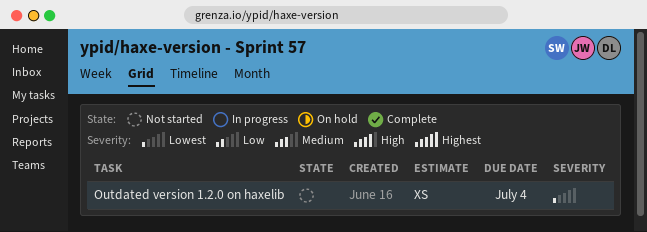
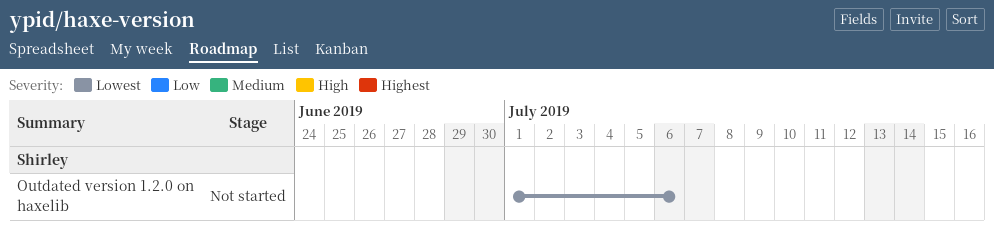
Outdated version 1.2.0 on haxelib, due: Jul 4 -> Jul 6

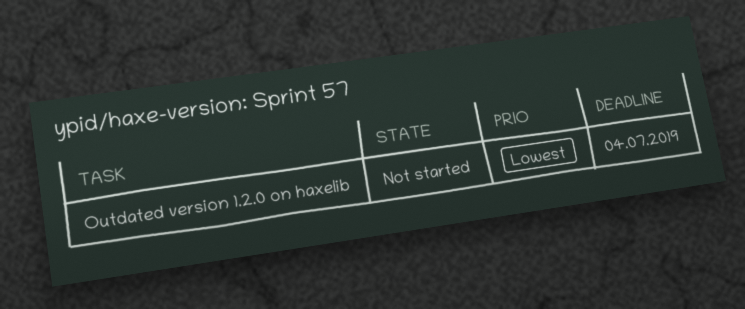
Outdated version 1.2.0 on haxelib, due: Jul 6 -> Jul 4

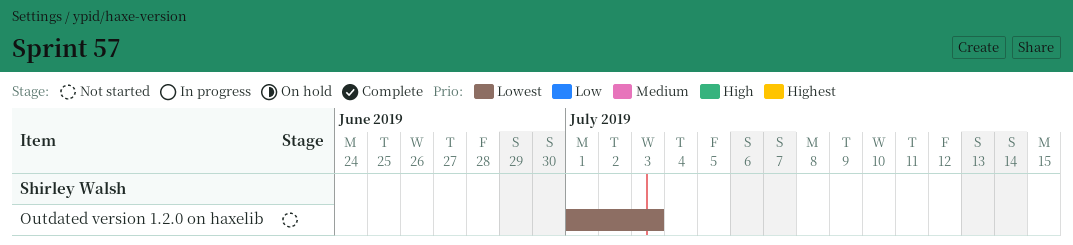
Outdated version 1.2.0 on haxelib, due: Jul 4 -> Jul 3

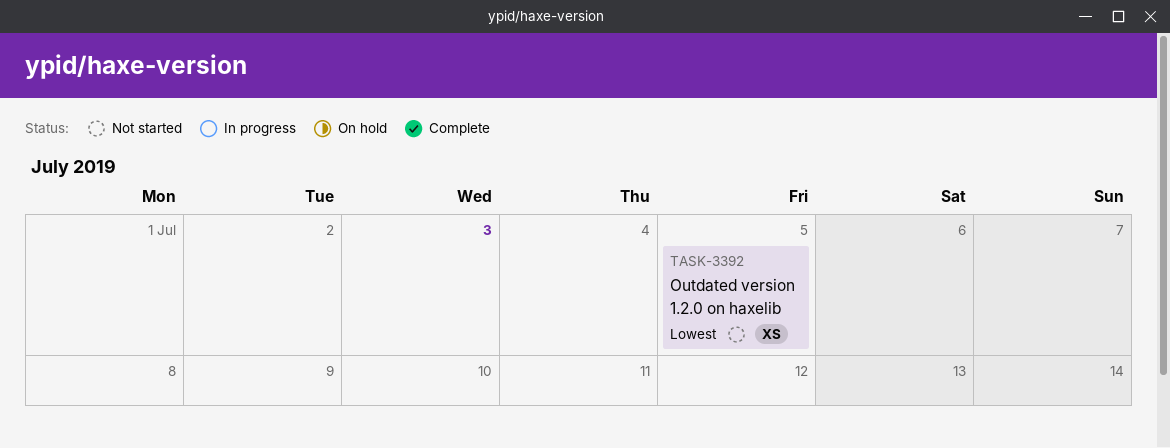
Outdated version 1.2.0 on haxelib, due: Jul 3 -> Jul 5

